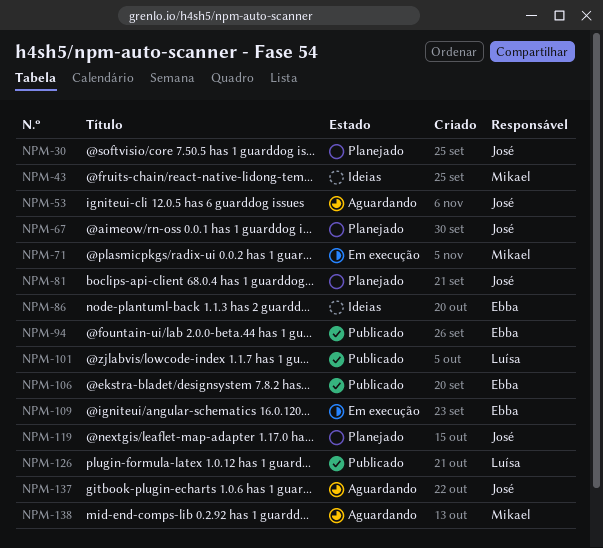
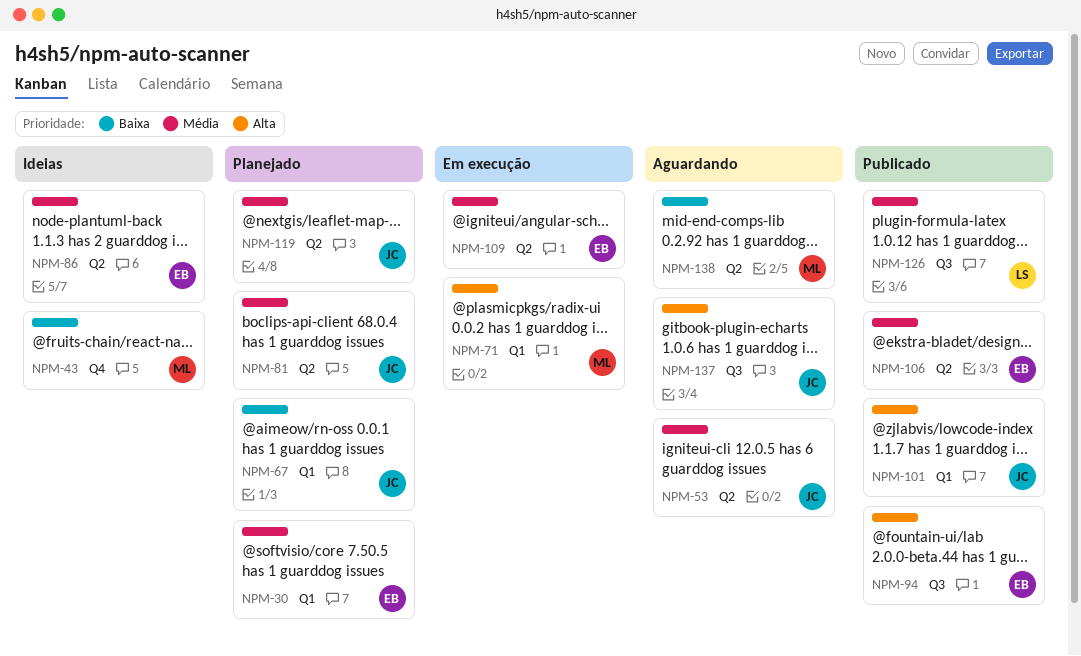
NPM-30, owner: José -> Ebba
NPM-101, owner: Luísa -> José

